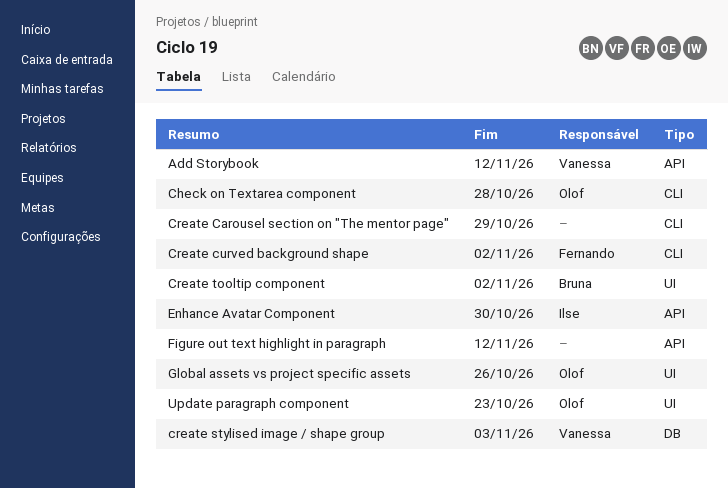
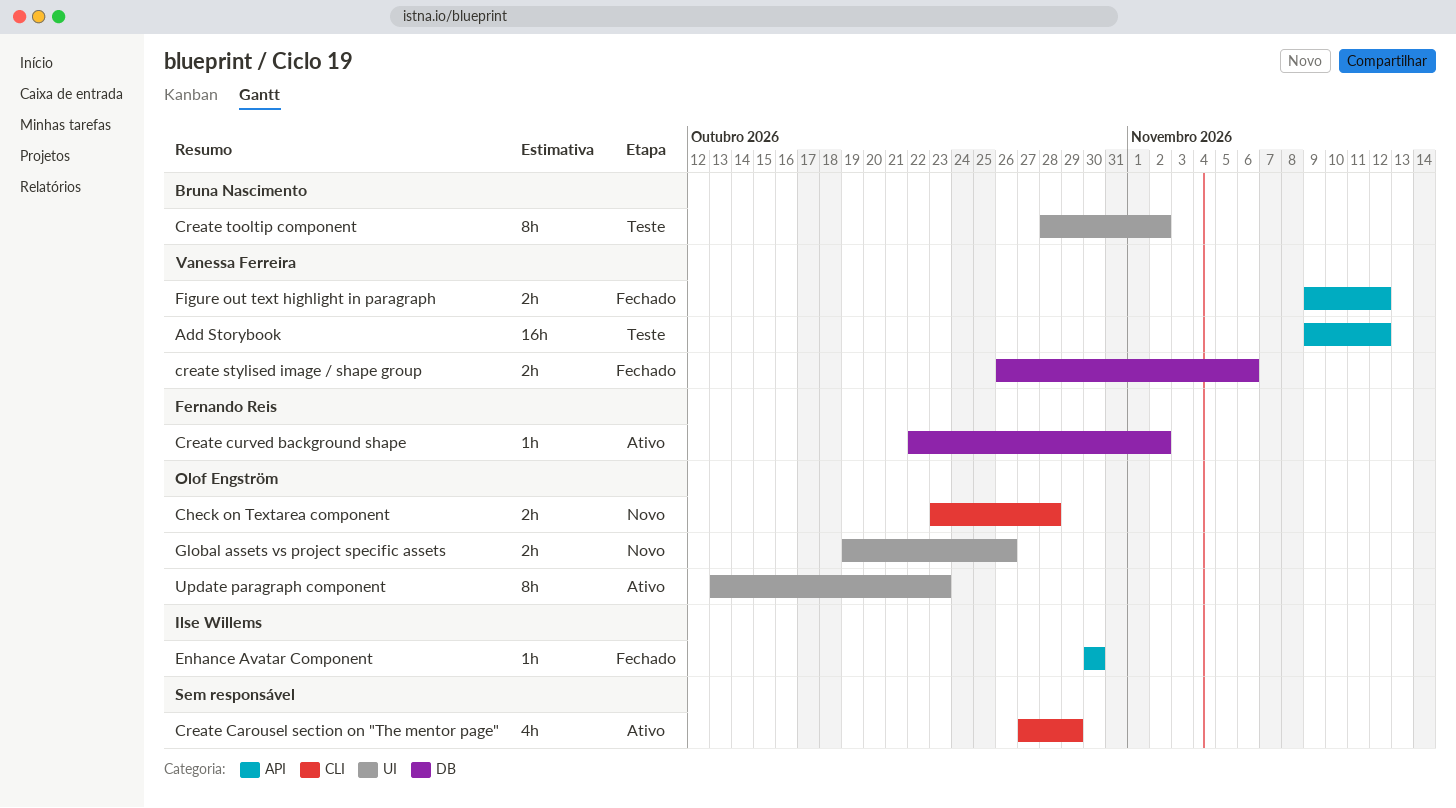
Create curved background shape, label: CLI -> DB
create stylised image / shape group, due: Nov 3 -> Nov 6
Figure out text highlight in paragraph, owner: none -> Vanessa Ferreira

